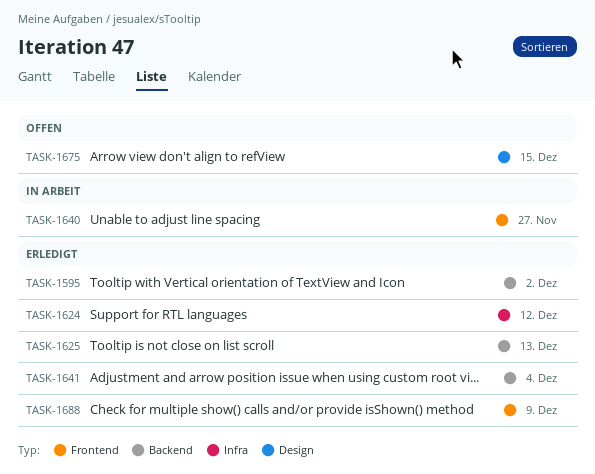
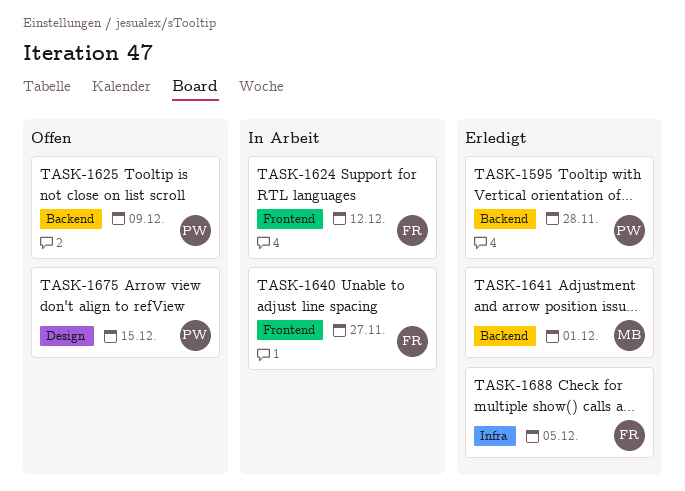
TASK-1595, due: Dec 2 -> Nov 28
TASK-1624, status: Erledigt -> In Arbeit
TASK-1624, label: Infra -> Frontend
TASK-1625, status: Erledigt -> Offen
TASK-1625, due: Dec 13 -> Dec 9
TASK-1641, due: Dec 4 -> Dec 1
TASK-1688, label: Frontend -> Infra
TASK-1688, due: Dec 9 -> Dec 5

